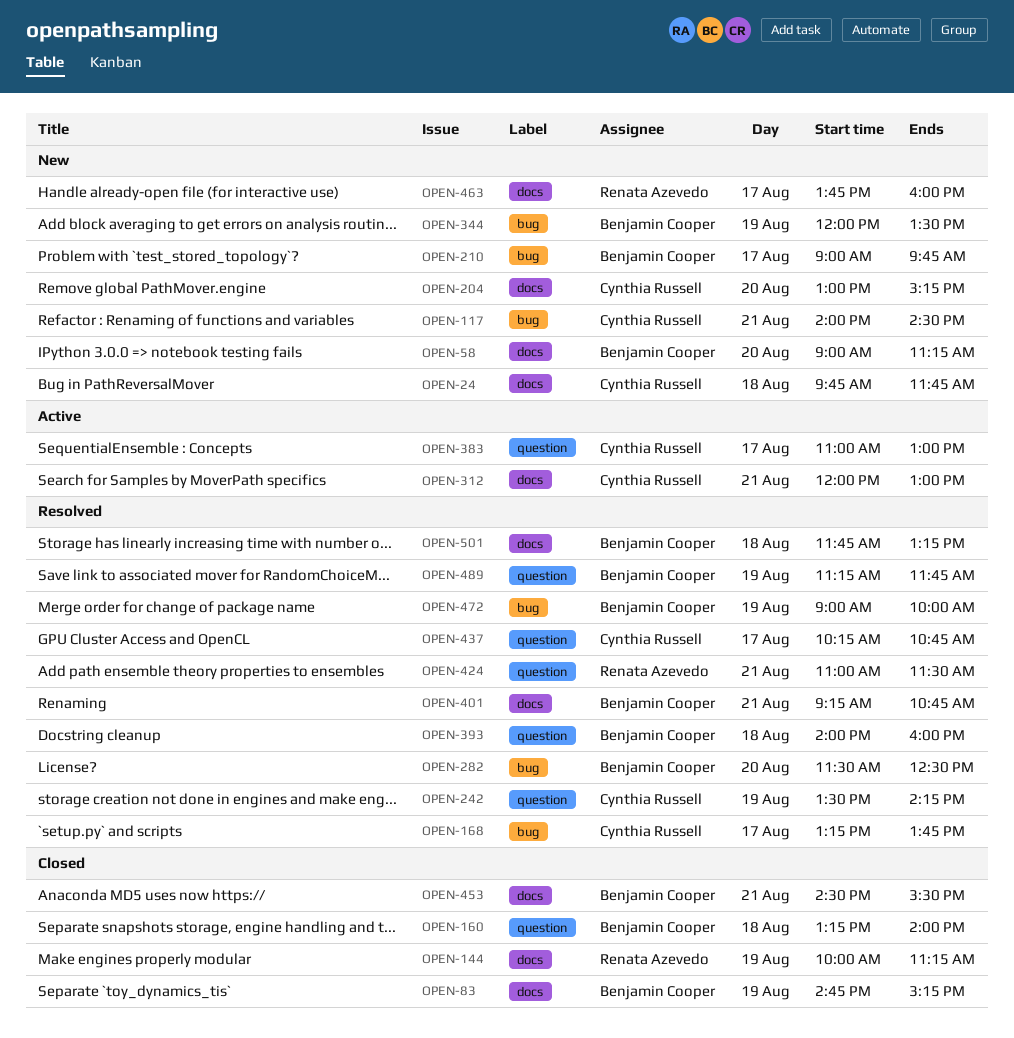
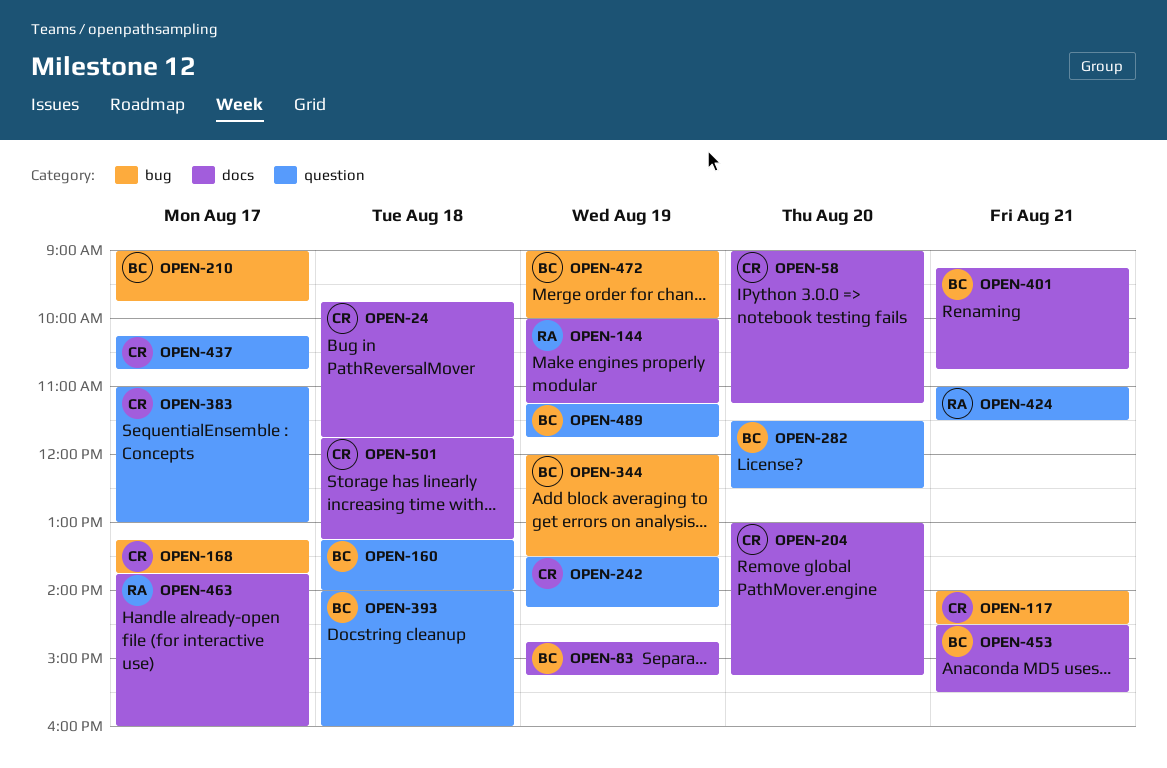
OPEN-58, owner: Benjamin Cooper -> Cynthia Russell
OPEN-282, label: bug -> question
OPEN-312: present -> none
OPEN-501, owner: Benjamin Cooper -> Cynthia Russell

